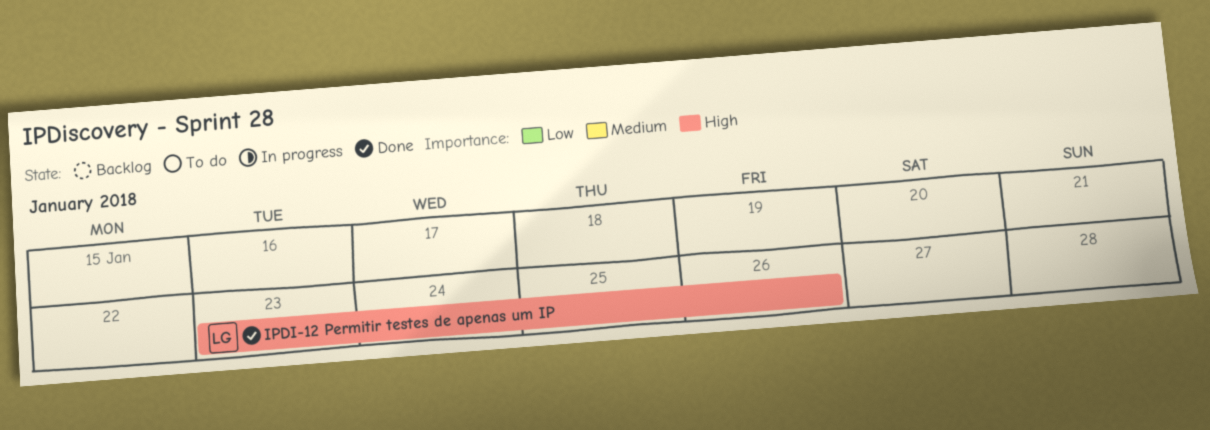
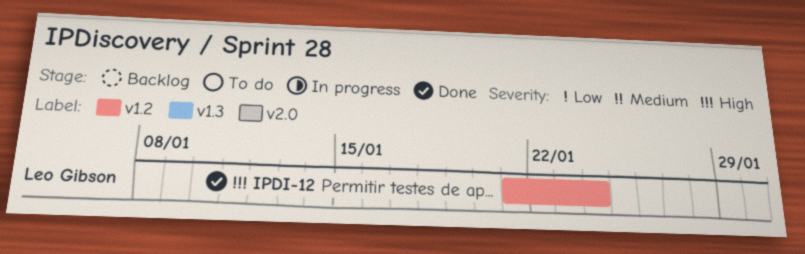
IPDI-12, start: Jan 23 -> Jan 21
IPDI-12, due: Jan 26 -> Jan 24

